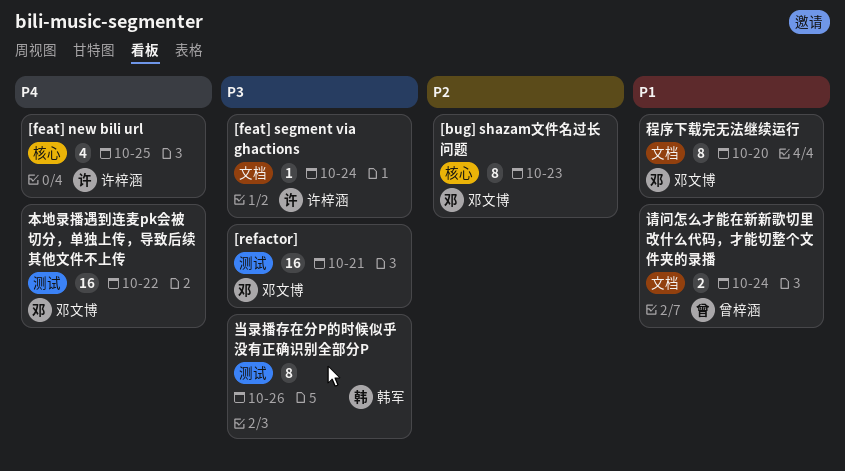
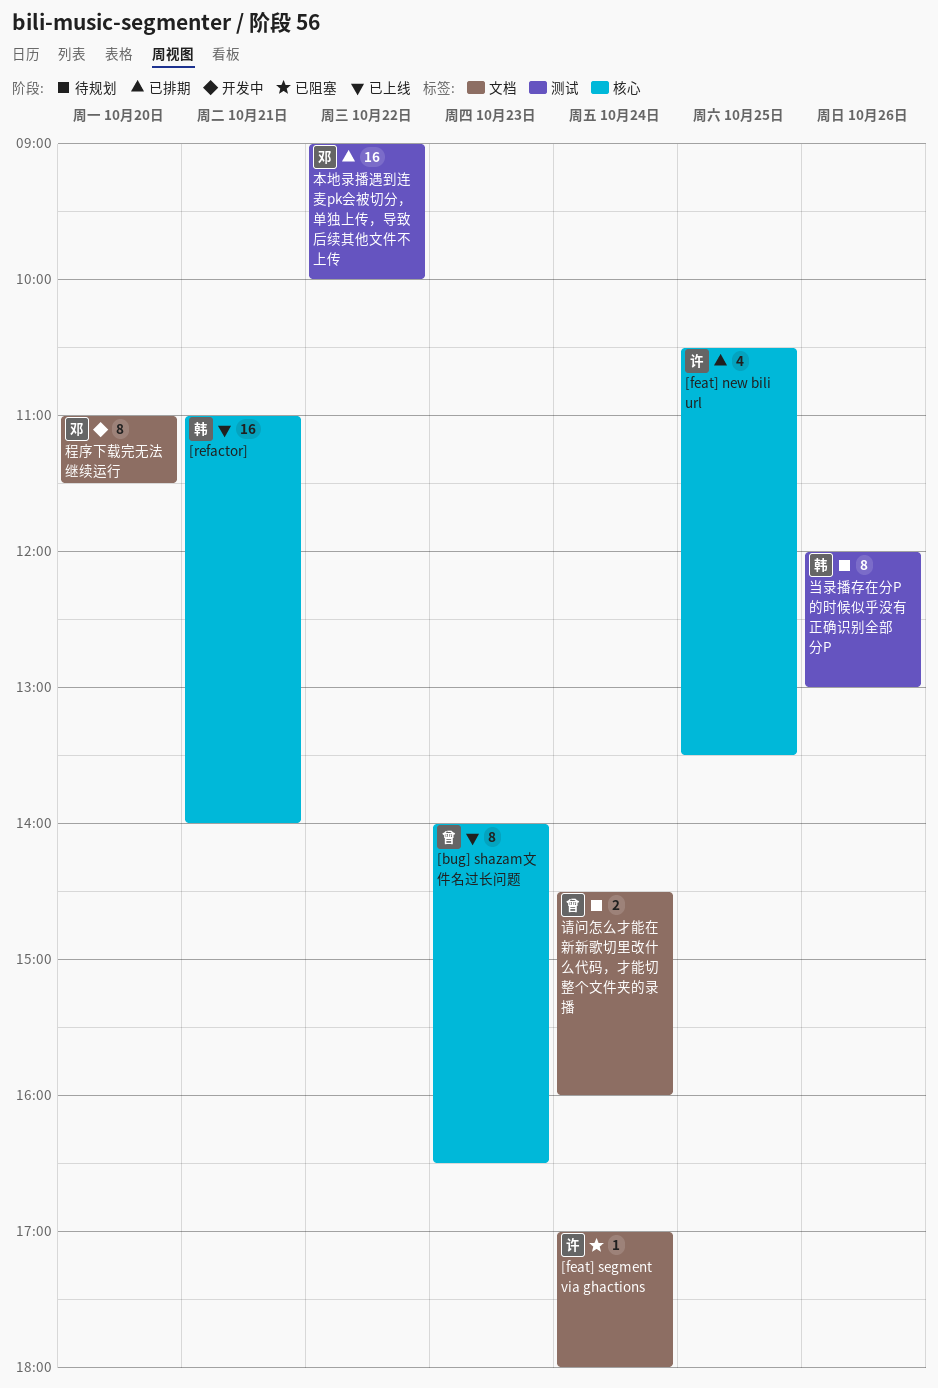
[bug] shazam文件名过长问题, owner: 邓文博 -> 曾梓涵
[refactor], owner: 邓文博 -> 韩军
[refactor], label: 测试 -> 核心

